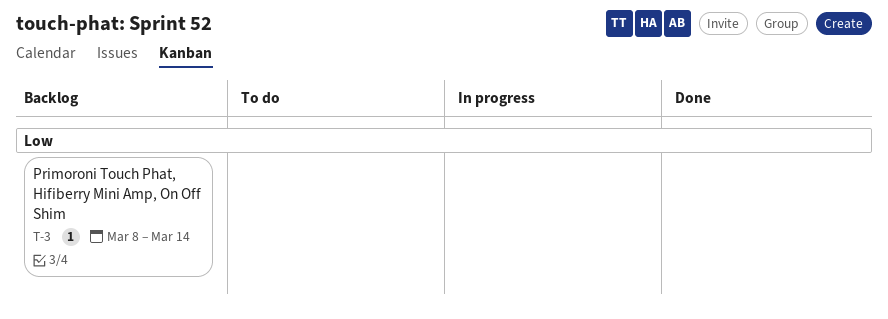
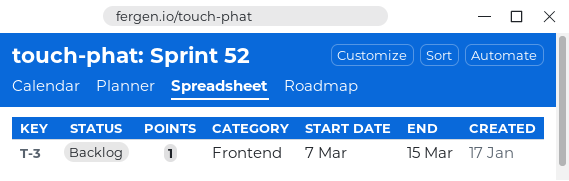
T-3, start: Mar 8 -> Mar 7
T-3, due: Mar 14 -> Mar 15

